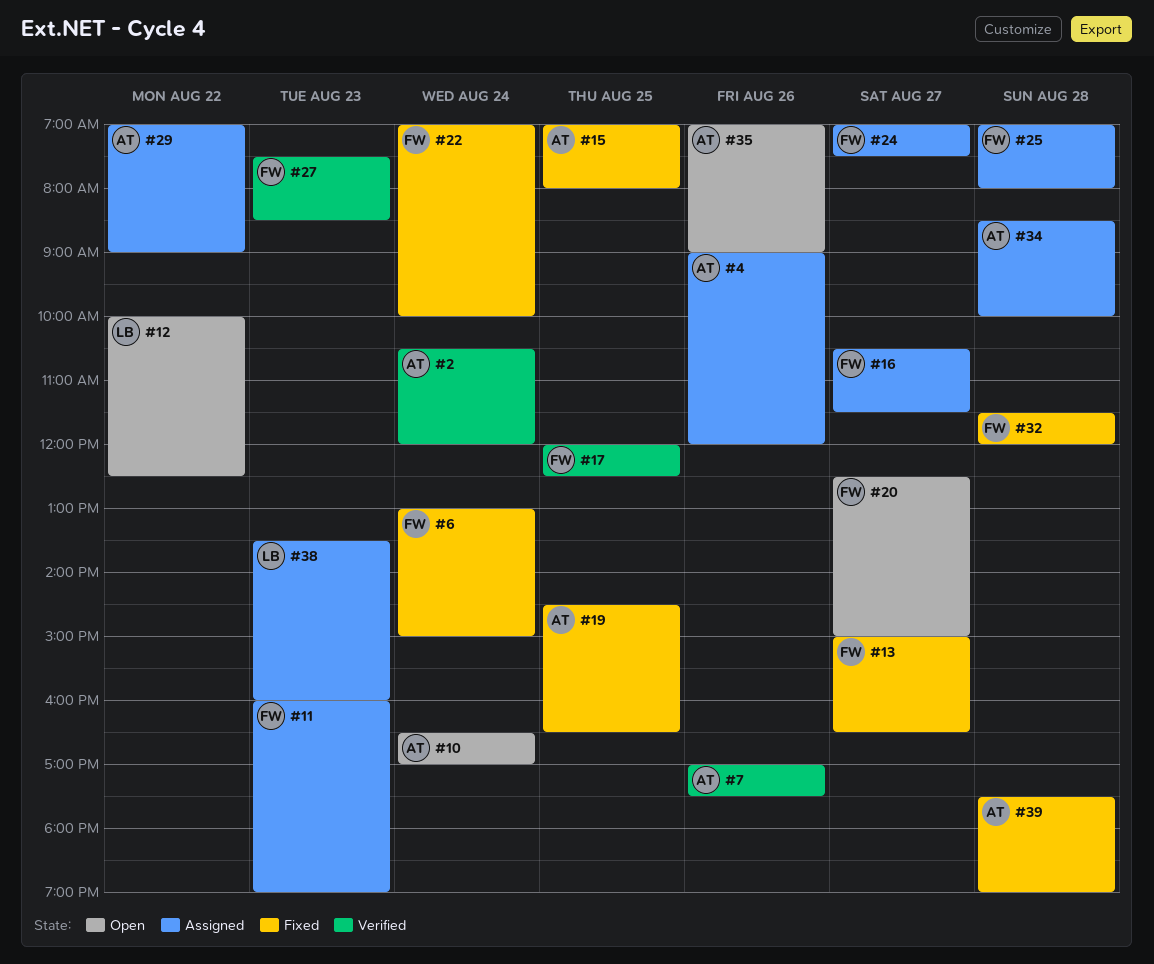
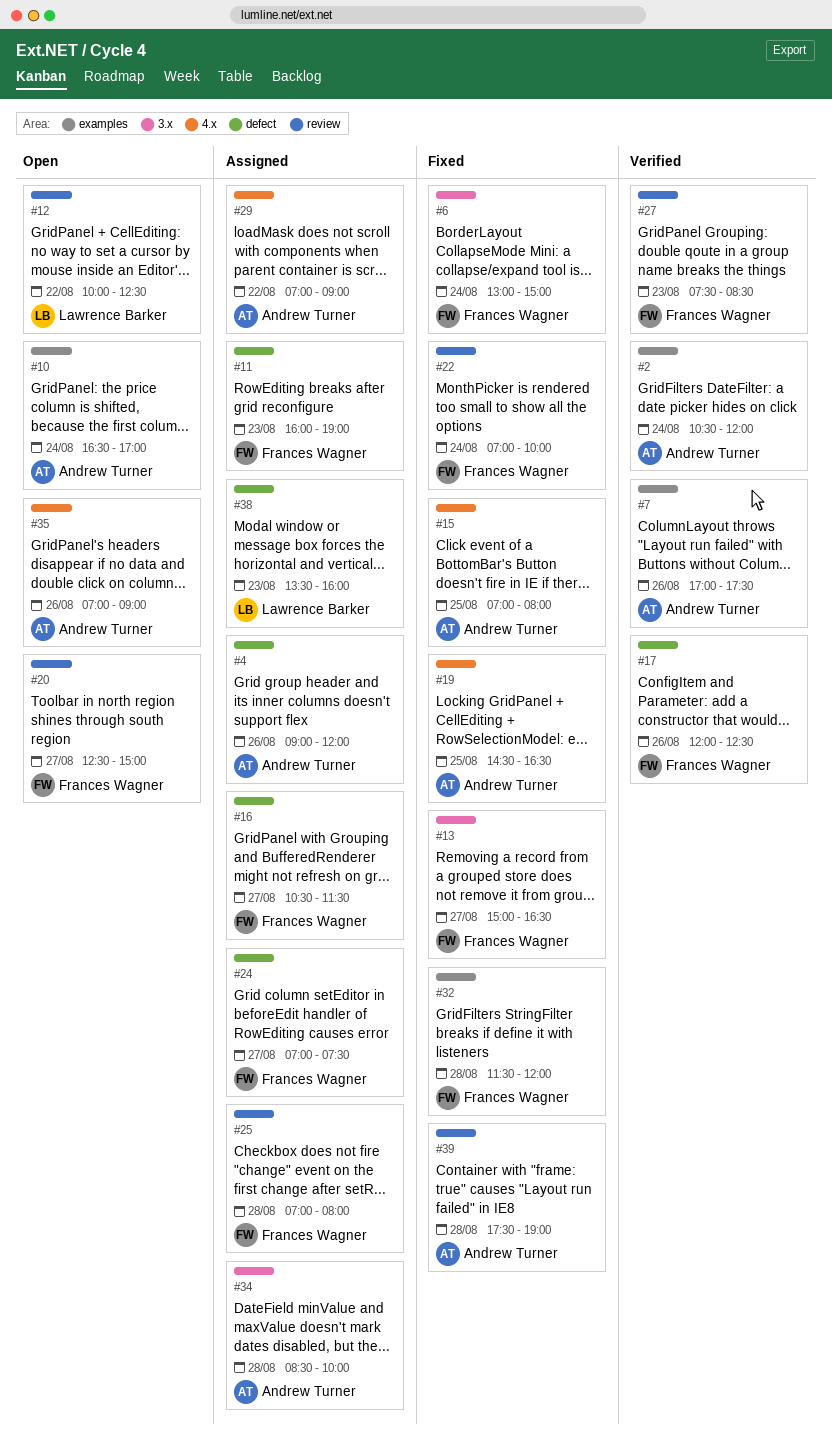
#17, day: Aug 25 -> Aug 26

